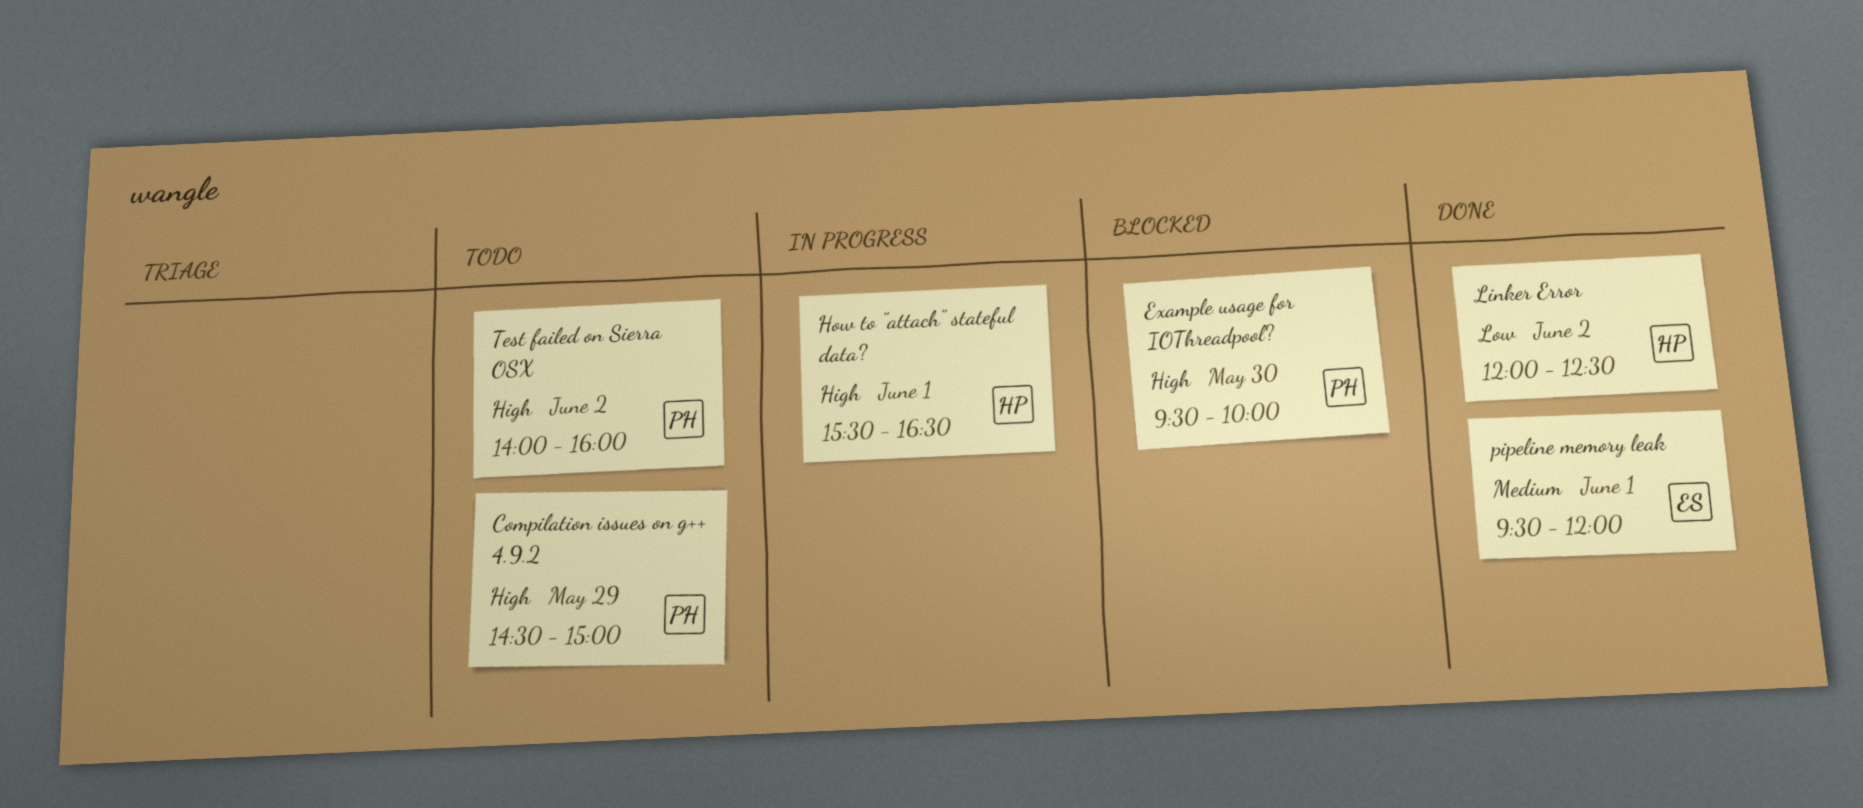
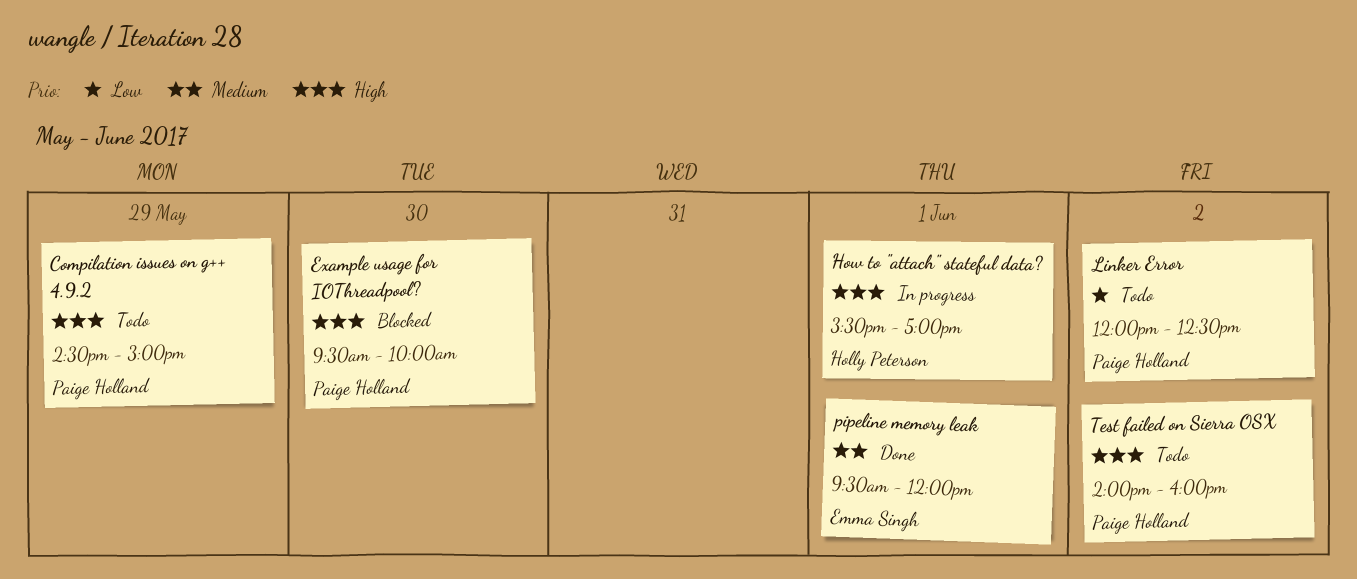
How to "attach" stateful data?, ends: 16:30 -> 17:00
Linker Error, status: Done -> Todo
Linker Error, owner: Holly Peterson -> Paige Holland

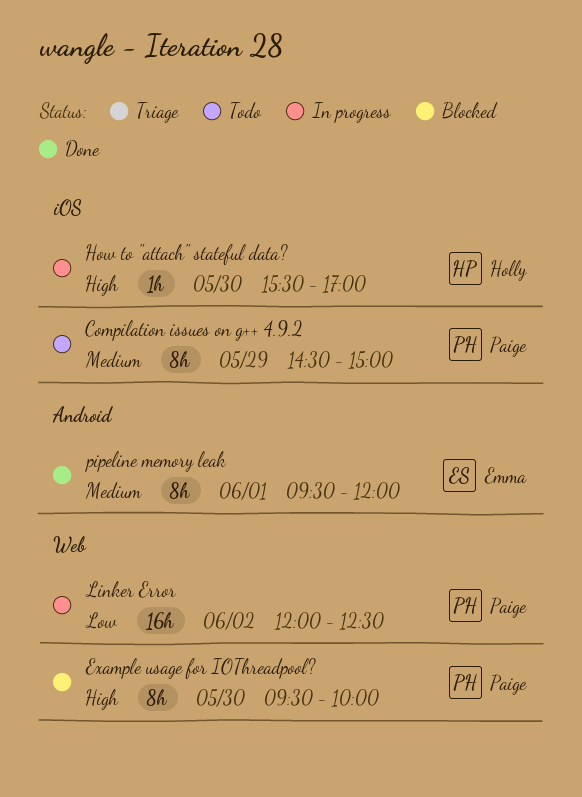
Compilation issues on g++ 4.9.2, priority: High -> Medium
How to "attach" stateful data?, day: Jun 1 -> May 30
Linker Error, status: Todo -> In progress
Test failed on Sierra OSX: present -> none

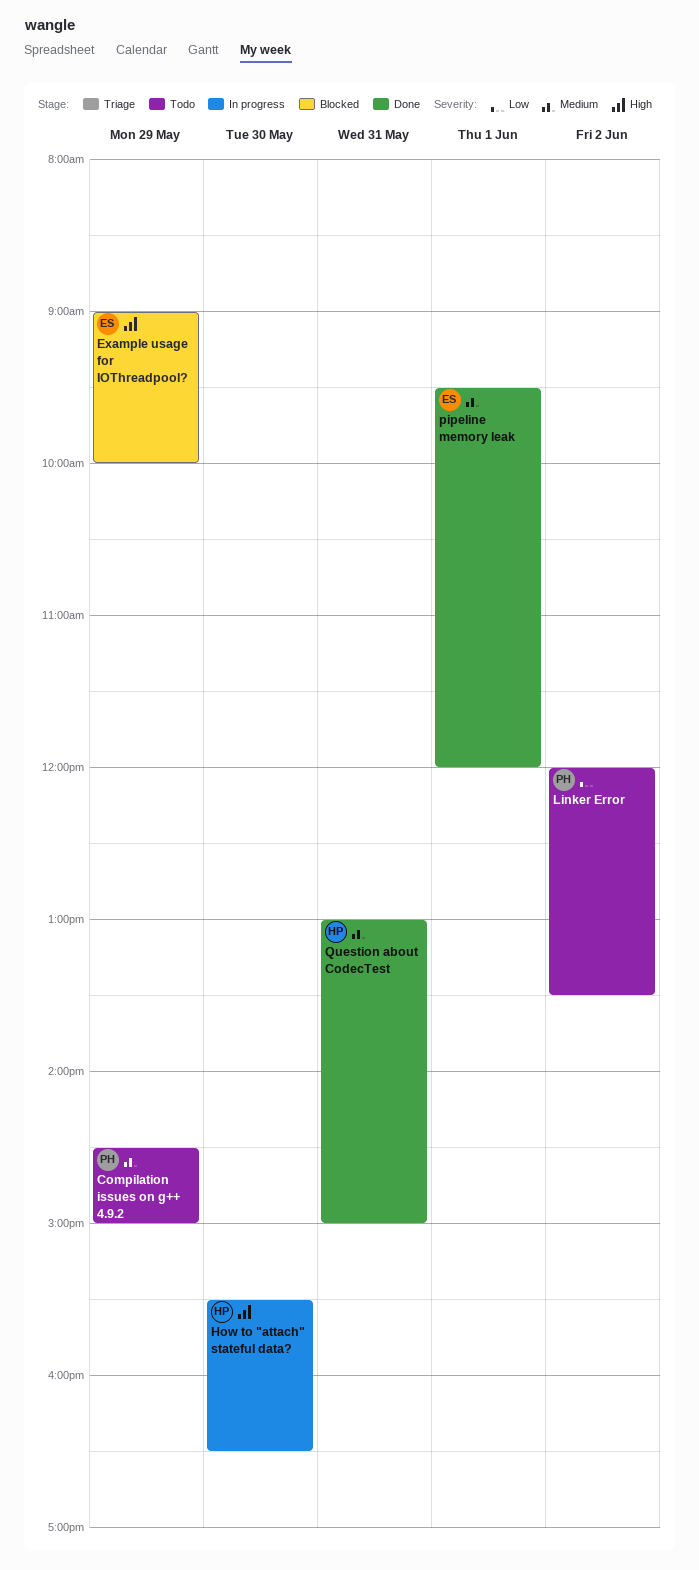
Example usage for IOThreadpool?, owner: Paige -> Emma
Example usage for IOThreadpool?, day: May 30 -> May 29
Example usage for IOThreadpool?, begins: 09:30 -> 09:00
How to "attach" stateful data?, ends: 17:00 -> 16:30
Linker Error, status: In progress -> Todo
Linker Error, ends: 12:30 -> 13:30
Question about CodecTest: none -> present

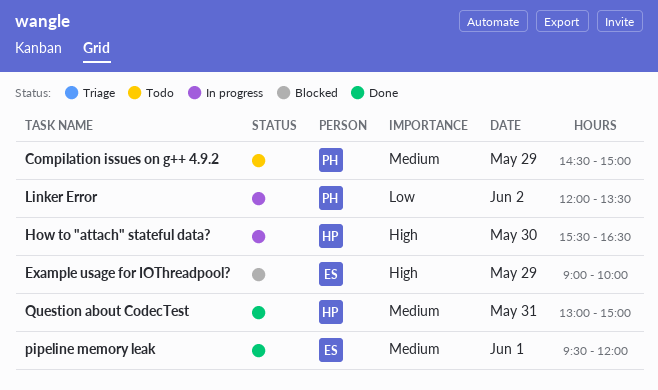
Linker Error, status: Todo -> In progress

